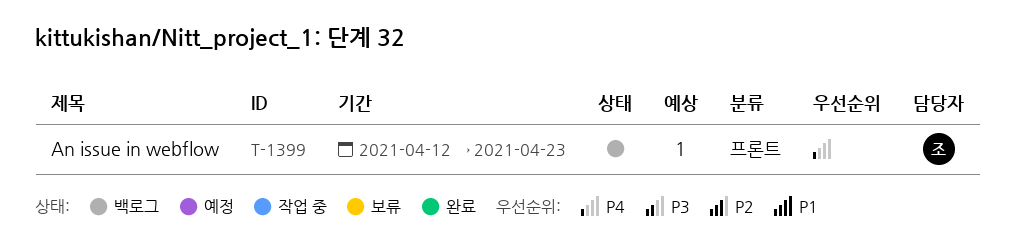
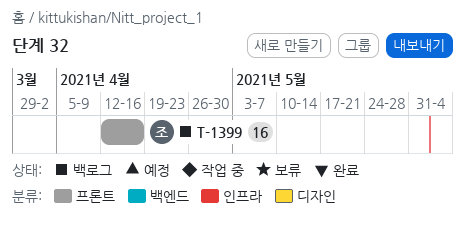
T-1399, estimate: 1 -> 16
T-1399, due: Apr 23 -> Apr 16

